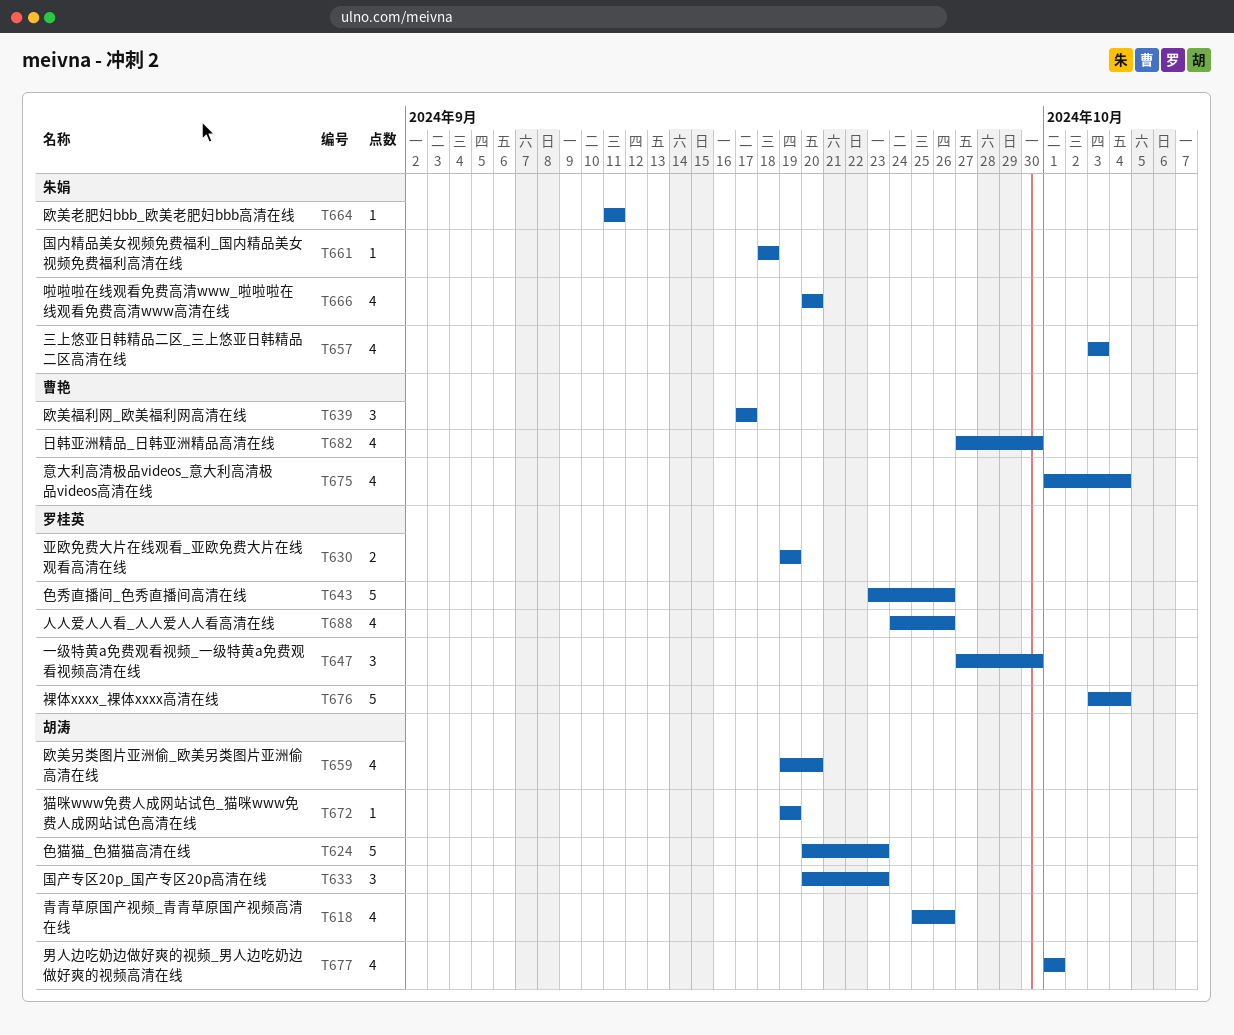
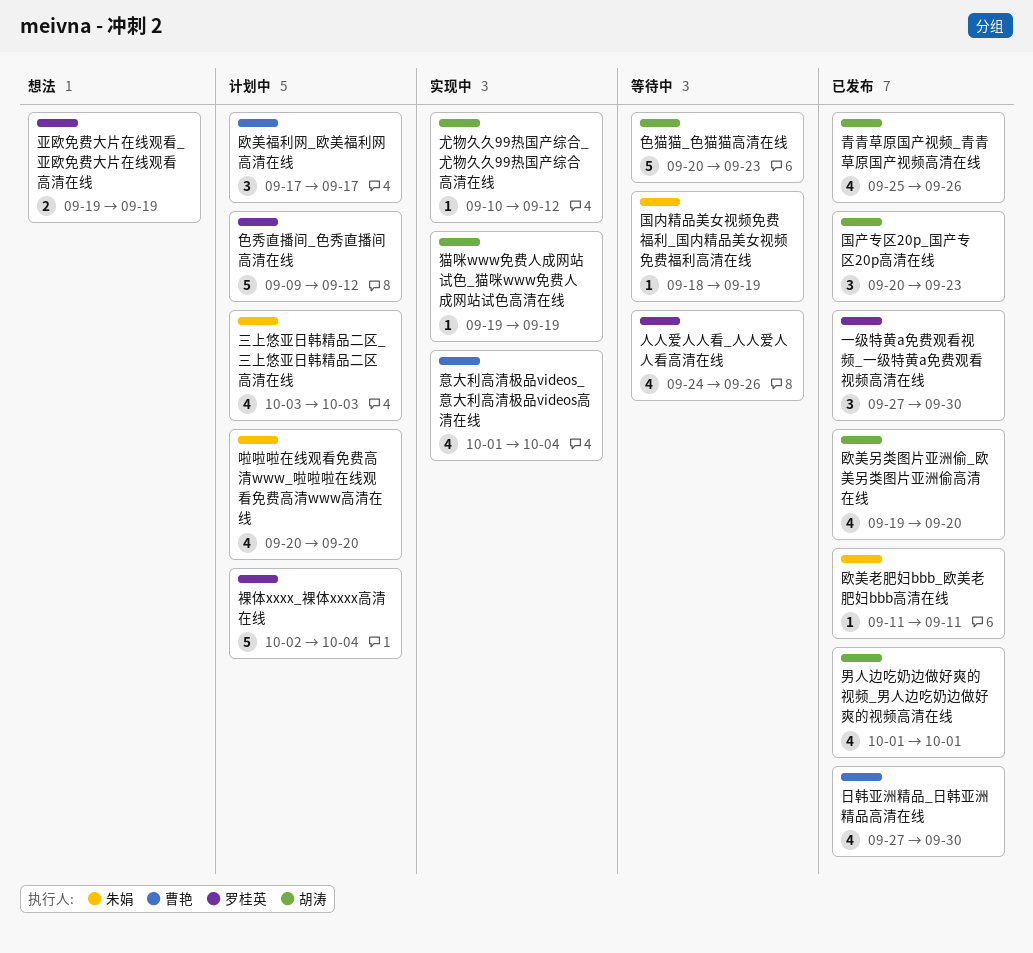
国内精品美女视频免费福利_国内精品美女视频免费福利高清在线, due: Sep 18 -> Sep 19
尤物久久99热国产综合_尤物久久99热国产综合高清在线: none -> present
色秀直播间_色秀直播间高清在线, start: Sep 23 -> Sep 9
色秀直播间_色秀直播间高清在线, due: Sep 26 -> Sep 12
裸体xxxx_裸体xxxx高清在线, start: Oct 3 -> Oct 2

